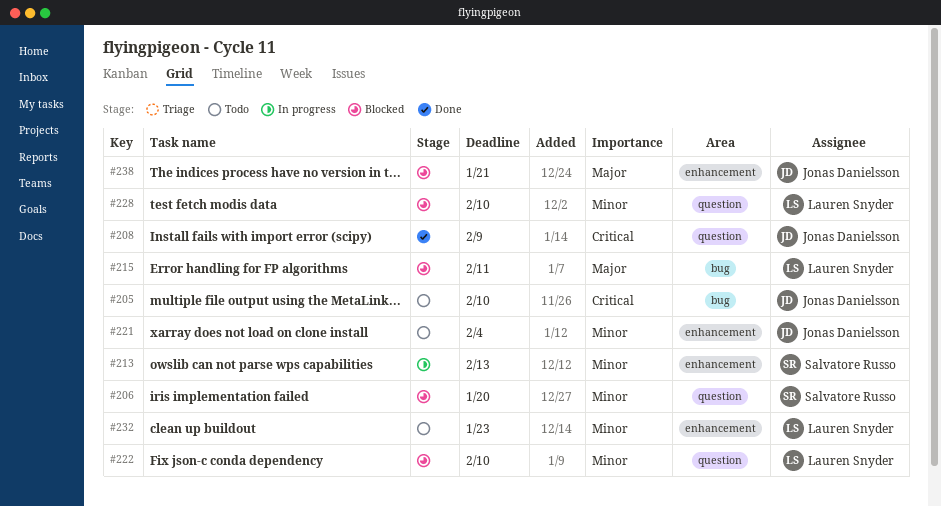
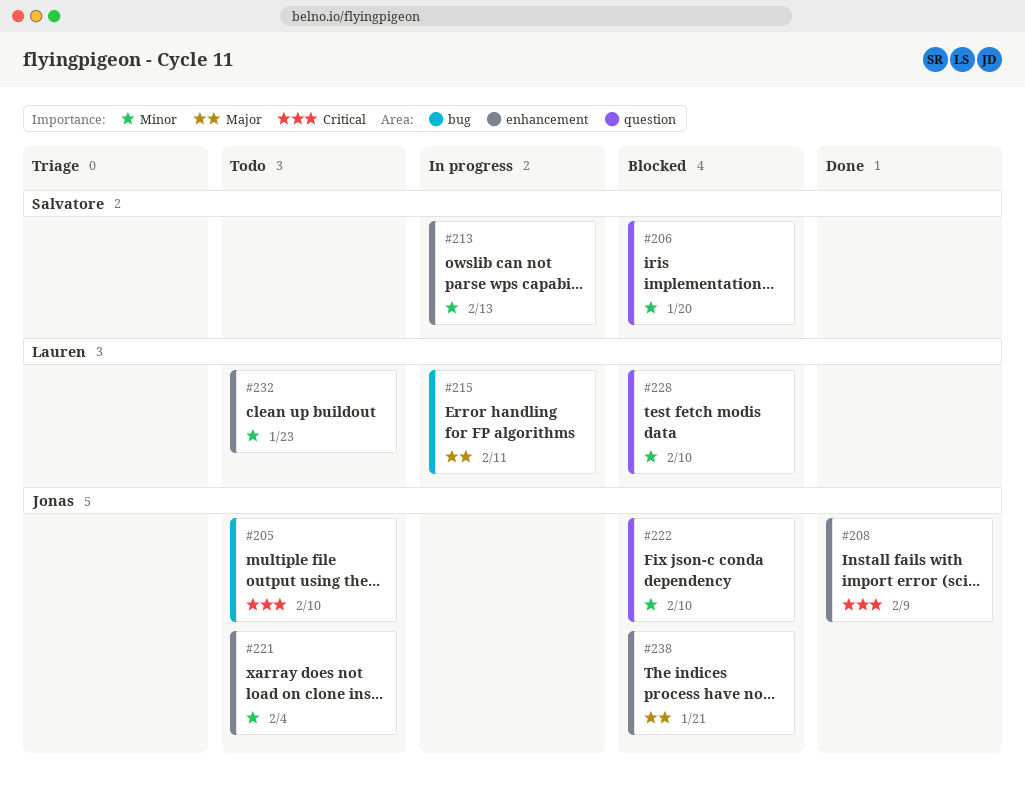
#208, label: question -> enhancement
#215, status: Blocked -> In progress
#222, owner: Lauren Snyder -> Jonas Danielsson

